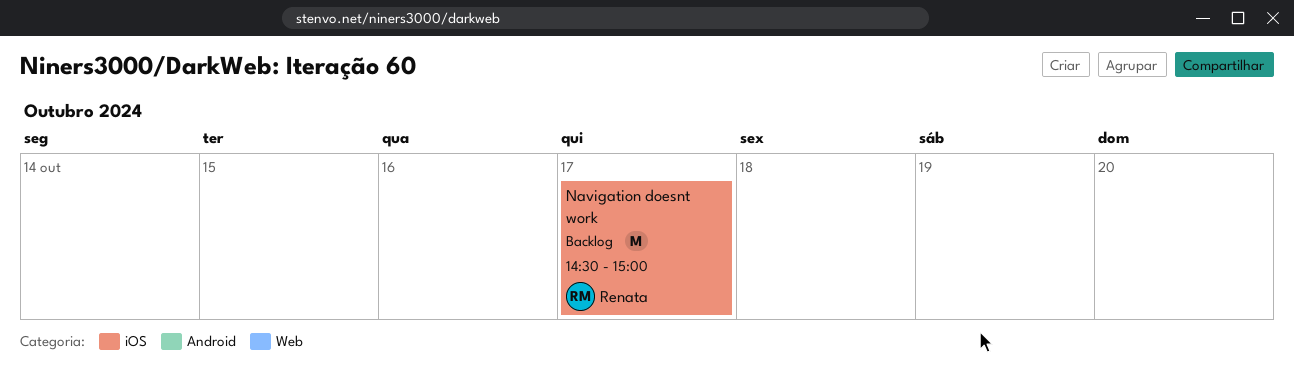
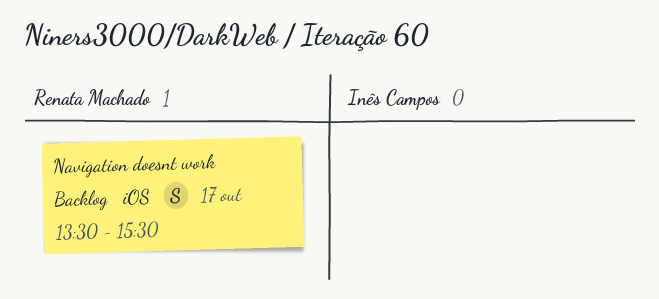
Navigation doesnt work, estimate: M -> S
Navigation doesnt work, begins: 14:30 -> 13:30
Navigation doesnt work, ends: 15:00 -> 15:30

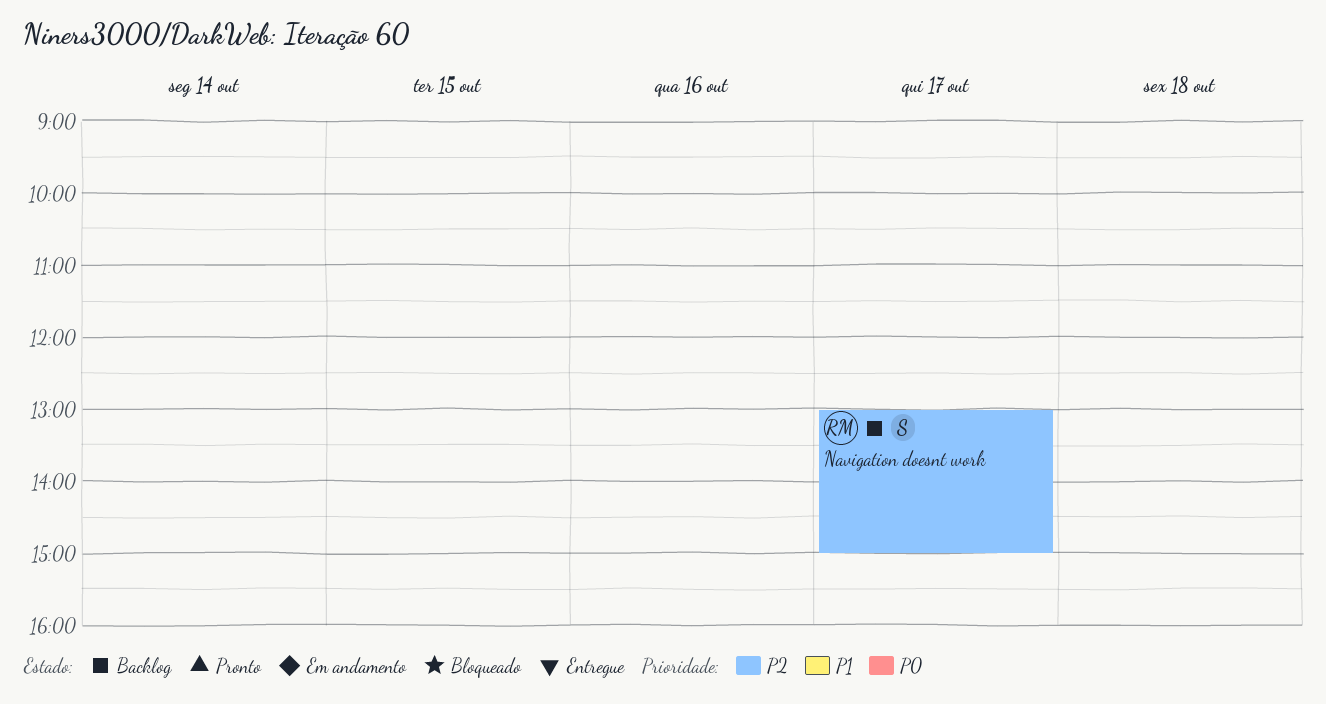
Navigation doesnt work, begins: 13:30 -> 13:00
Navigation doesnt work, ends: 15:30 -> 15:00

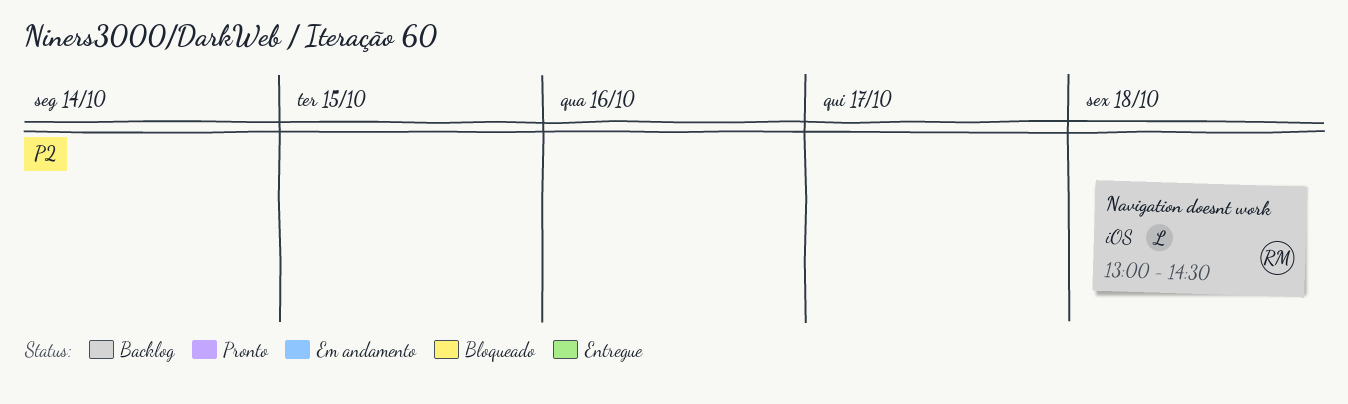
Navigation doesnt work, estimate: S -> L
Navigation doesnt work, day: Oct 17 -> Oct 18
Navigation doesnt work, ends: 15:00 -> 14:30

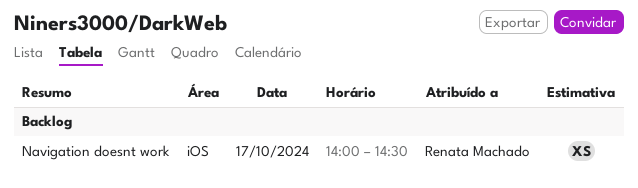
Navigation doesnt work, estimate: L -> XS
Navigation doesnt work, day: Oct 18 -> Oct 17
Navigation doesnt work, begins: 13:00 -> 14:00

